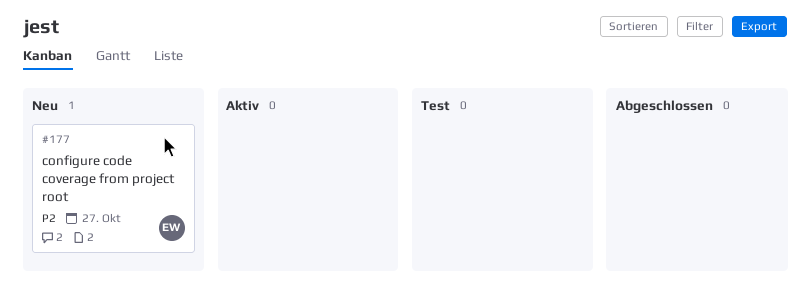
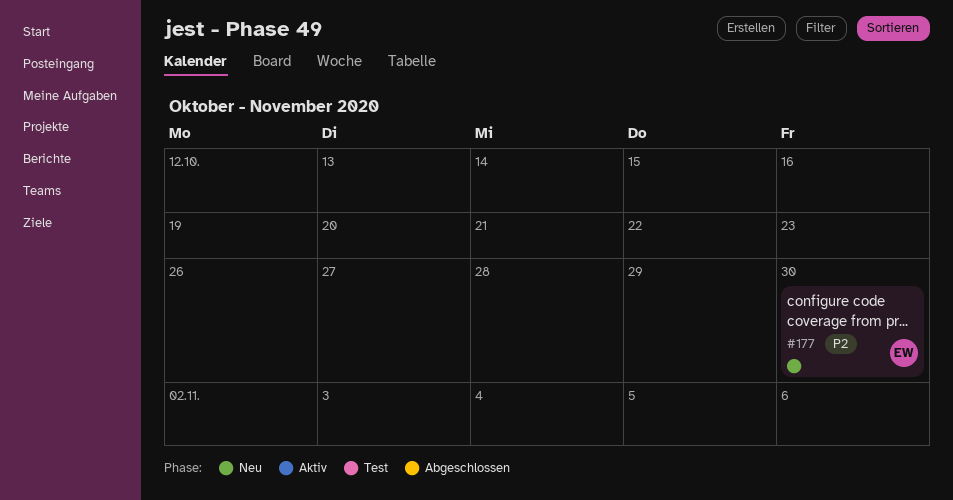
#177, due: Oct 27 -> Oct 30

